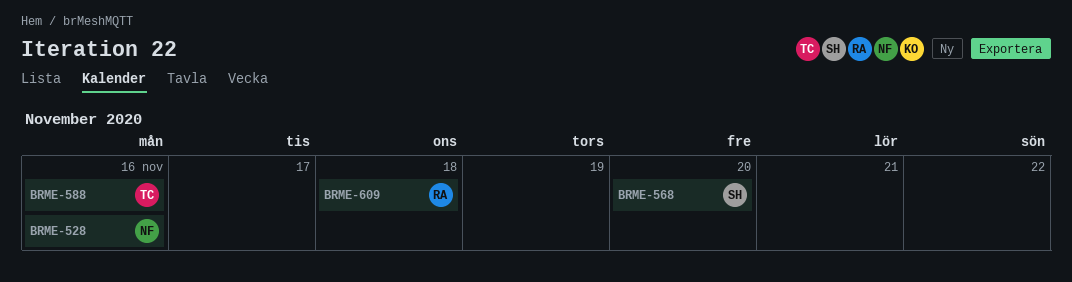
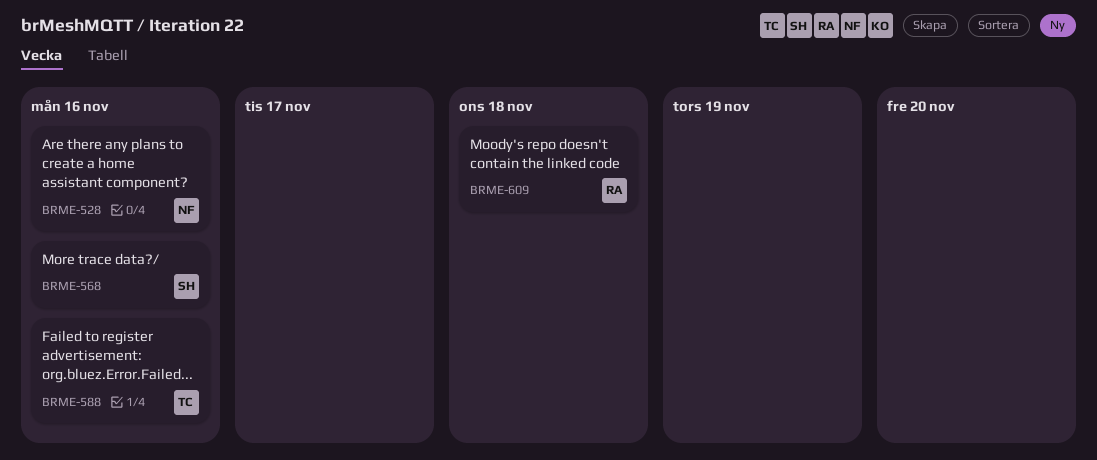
BRME-568, due: Nov 20 -> Nov 16

